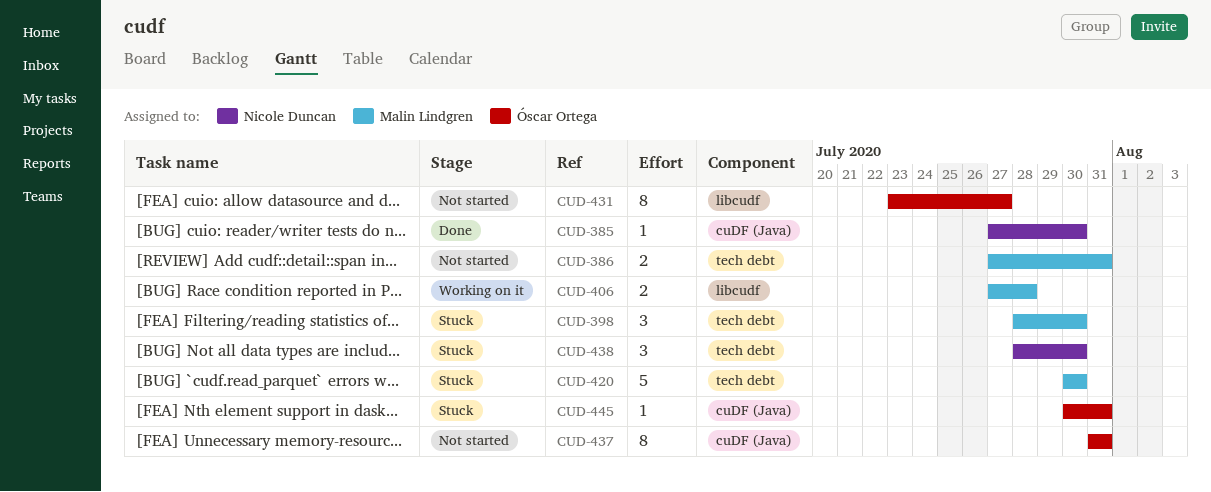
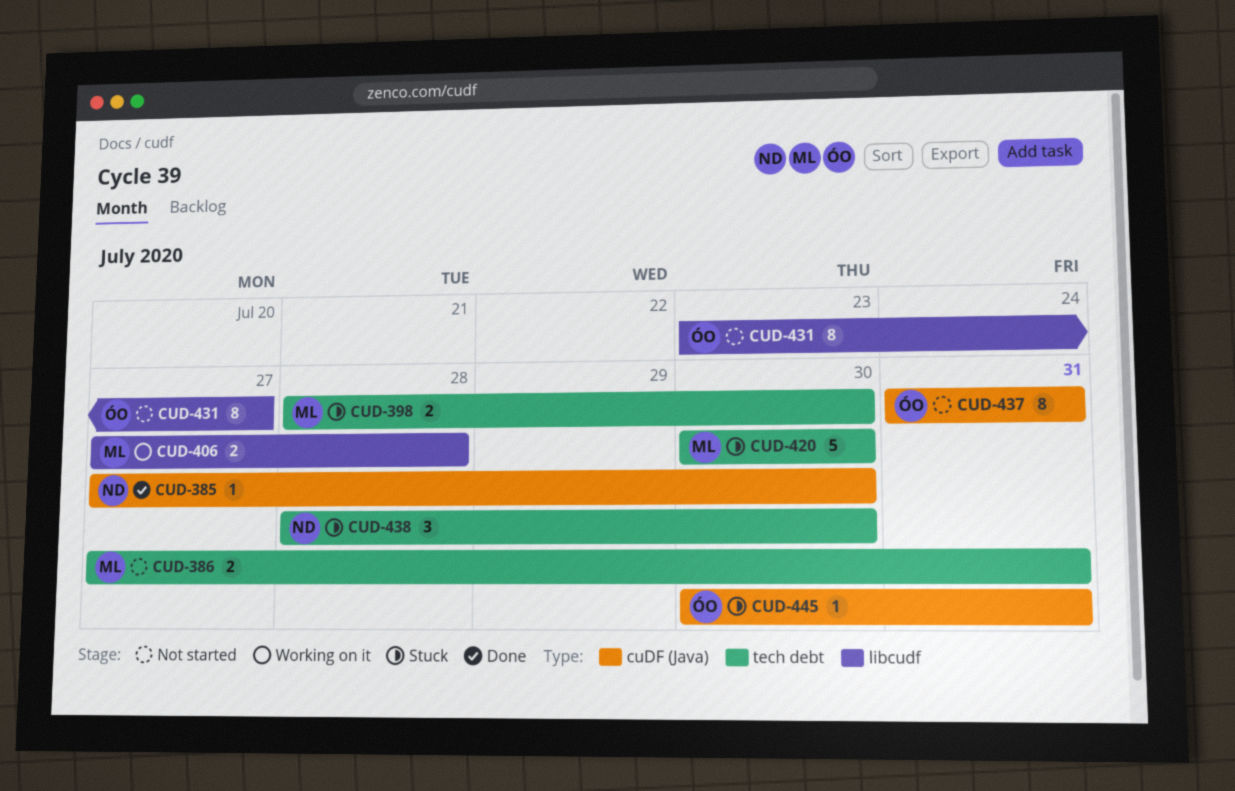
CUD-398, estimate: 3 -> 2

